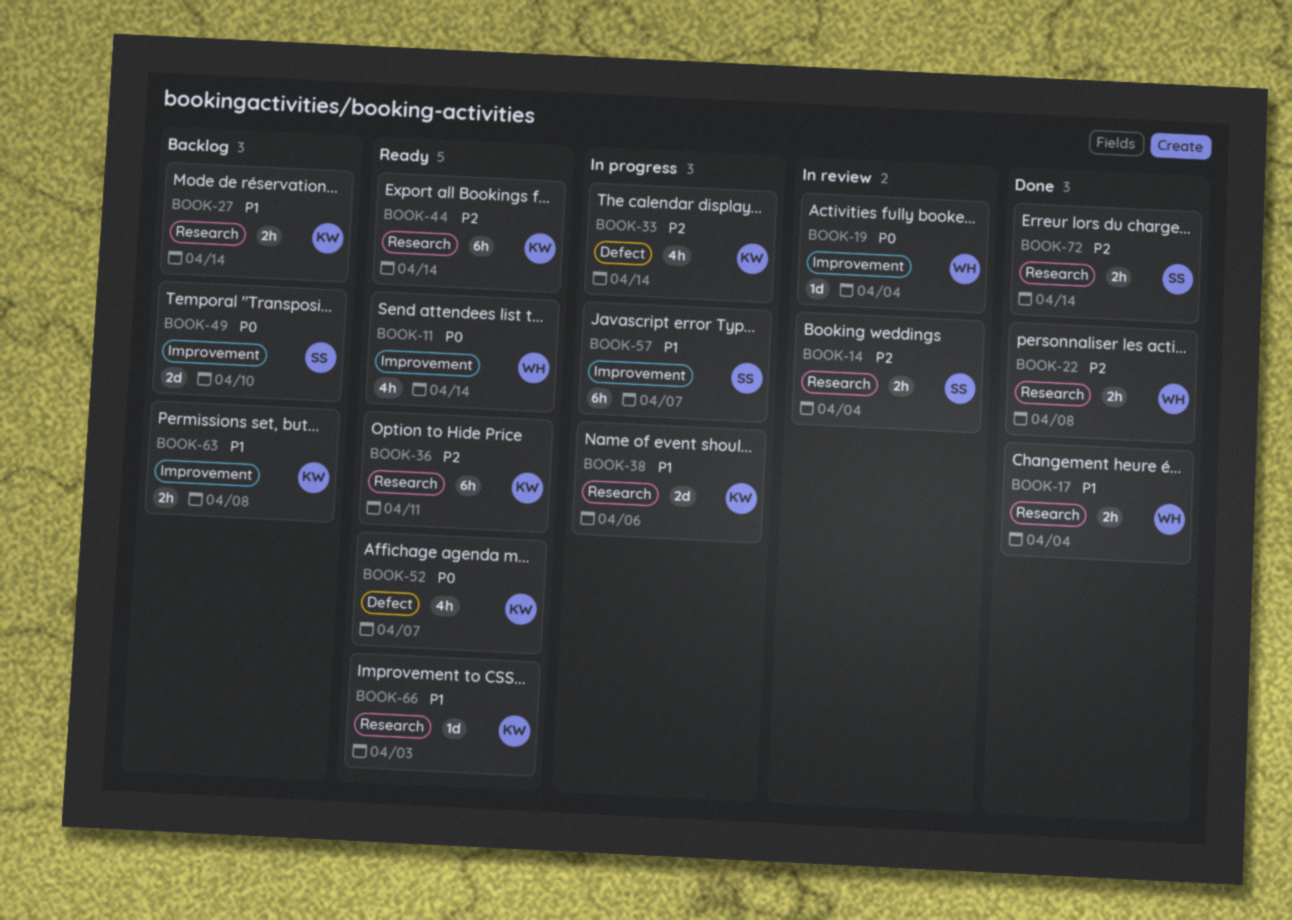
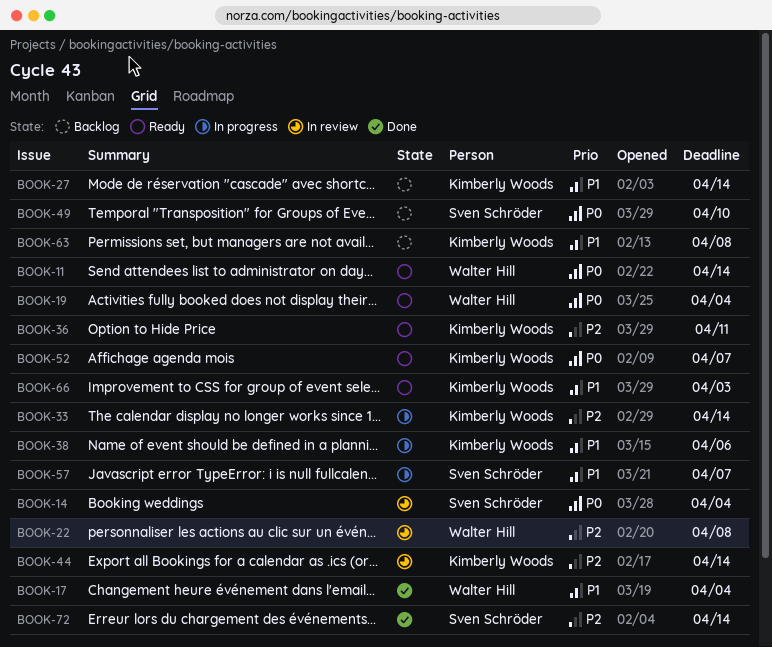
BOOK-14, priority: P2 -> P0
BOOK-19, status: In review -> Ready
BOOK-22, status: Done -> In review
BOOK-44, status: Ready -> In review

